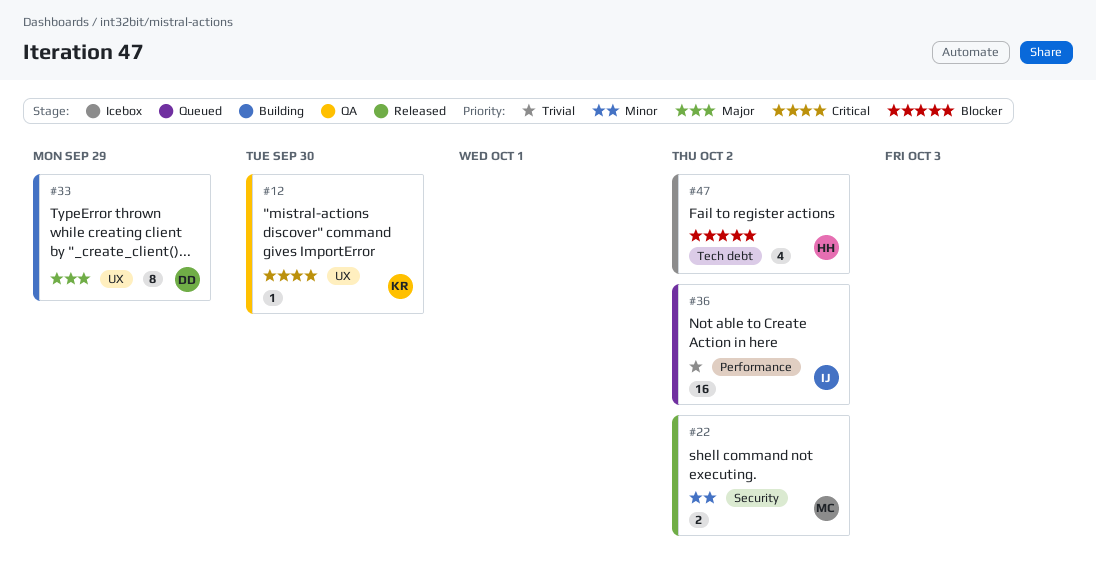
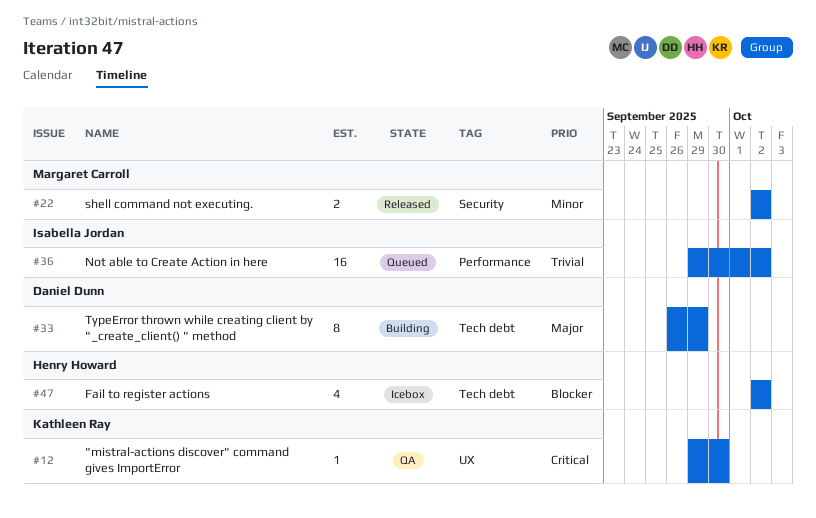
#33, label: UX -> Tech debt

